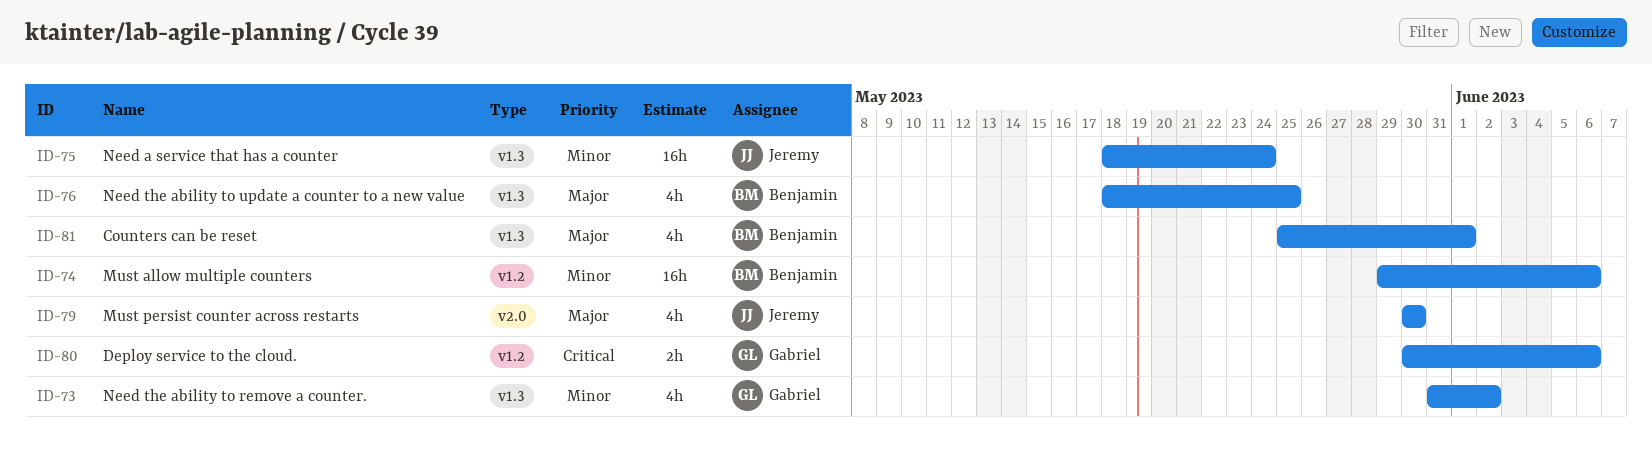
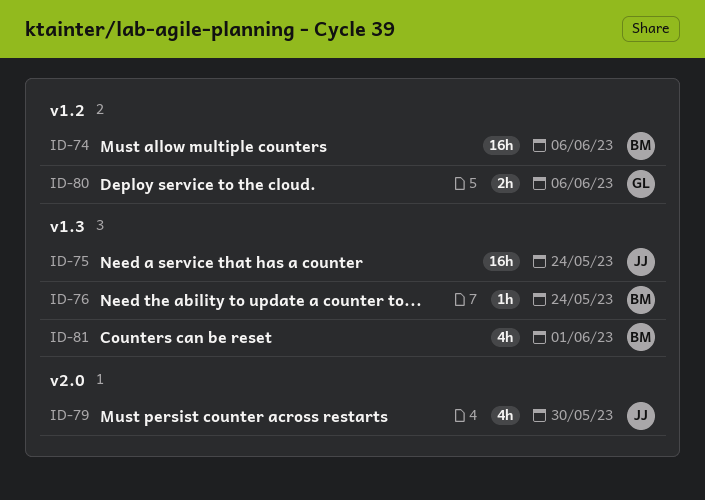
ID-73: present -> none
ID-76, estimate: 4h -> 1h
ID-76, due: May 25 -> May 24

